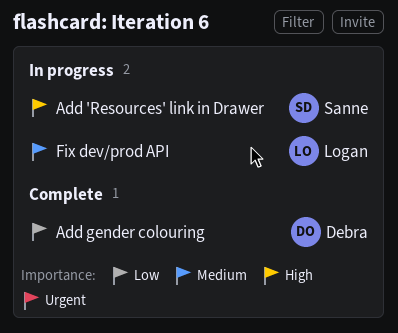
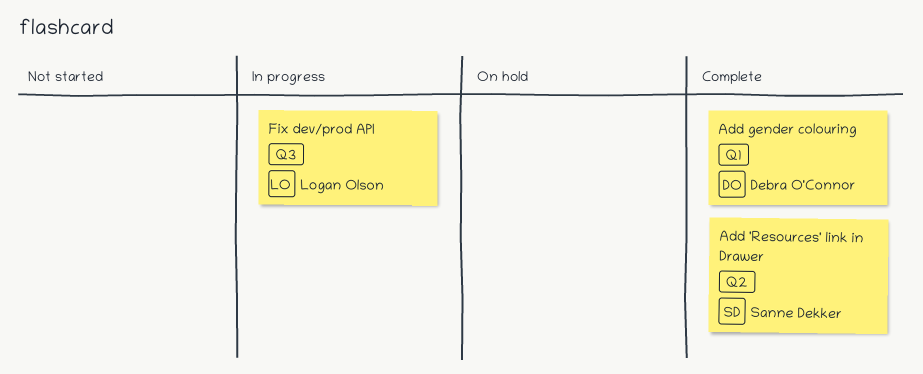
Add 'Resources' link in Drawer, status: In progress -> Complete

